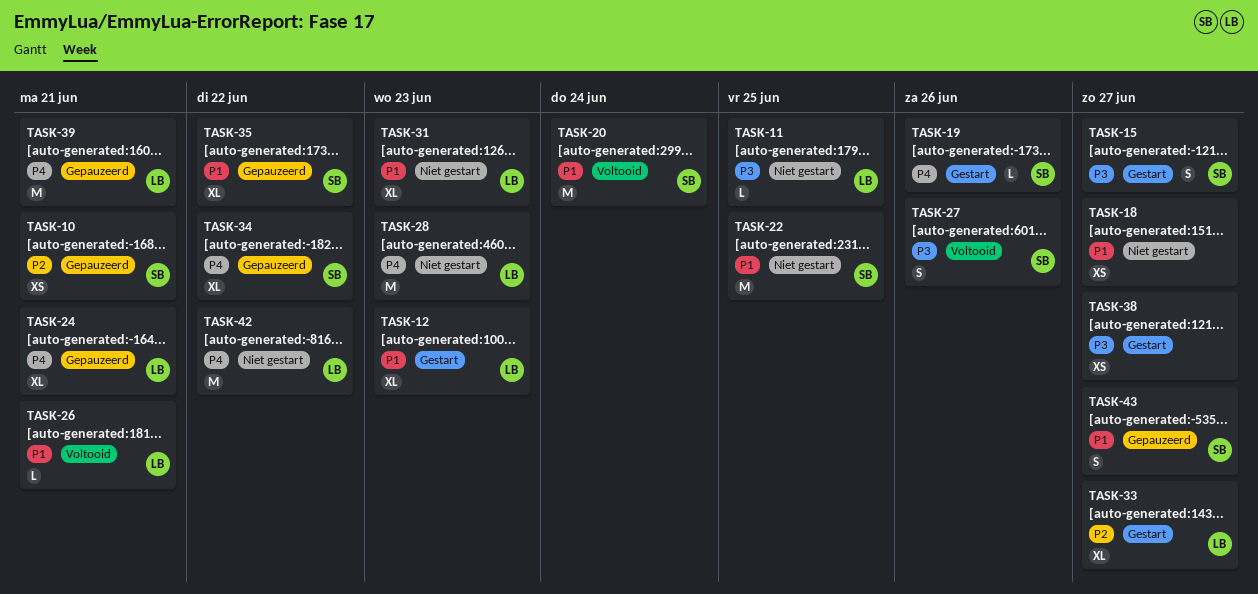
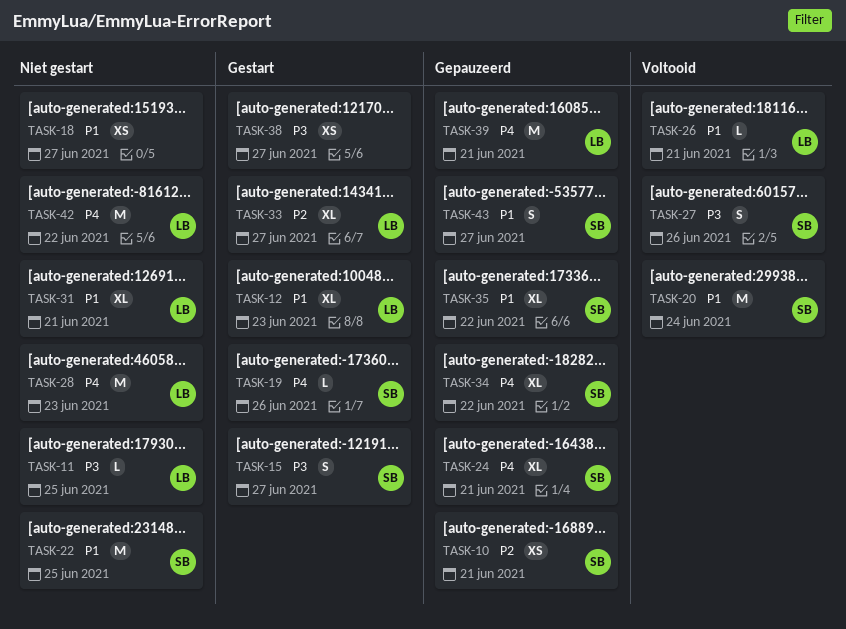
TASK-24, owner: LB -> SB
TASK-31, due: Jun 23 -> Jun 21

